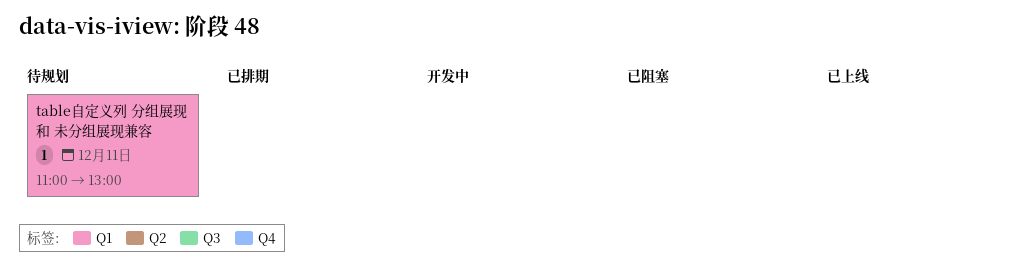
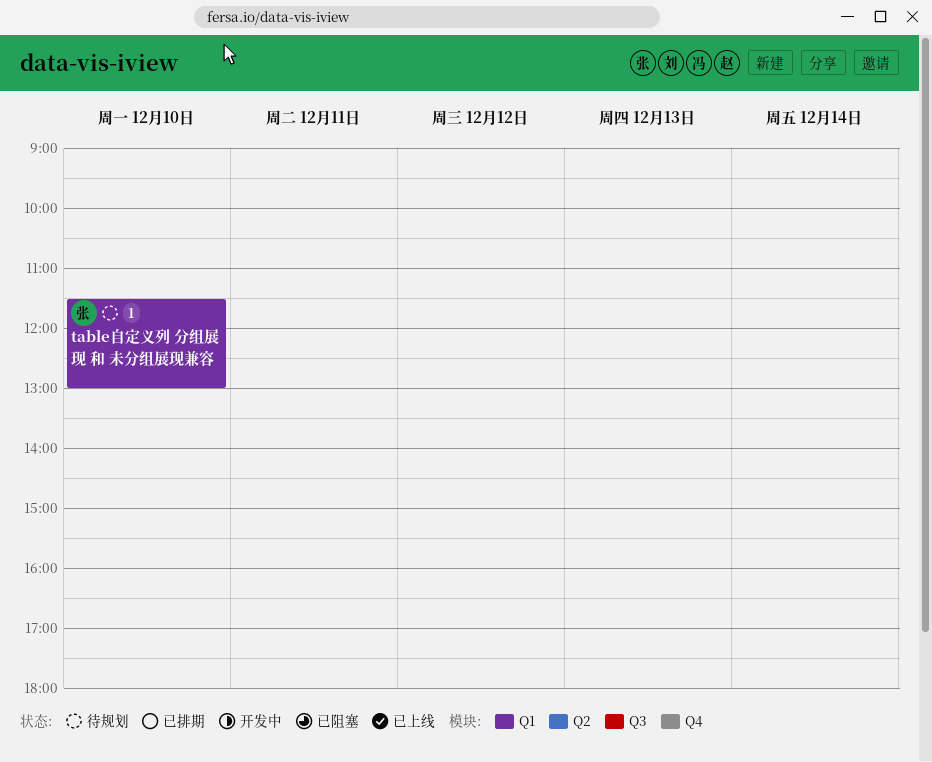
table自定义列 分组展现 和 未分组展现兼容, day: Dec 11 -> Dec 10
table自定义列 分组展现 和 未分组展现兼容, begins: 11:00 -> 11:30

